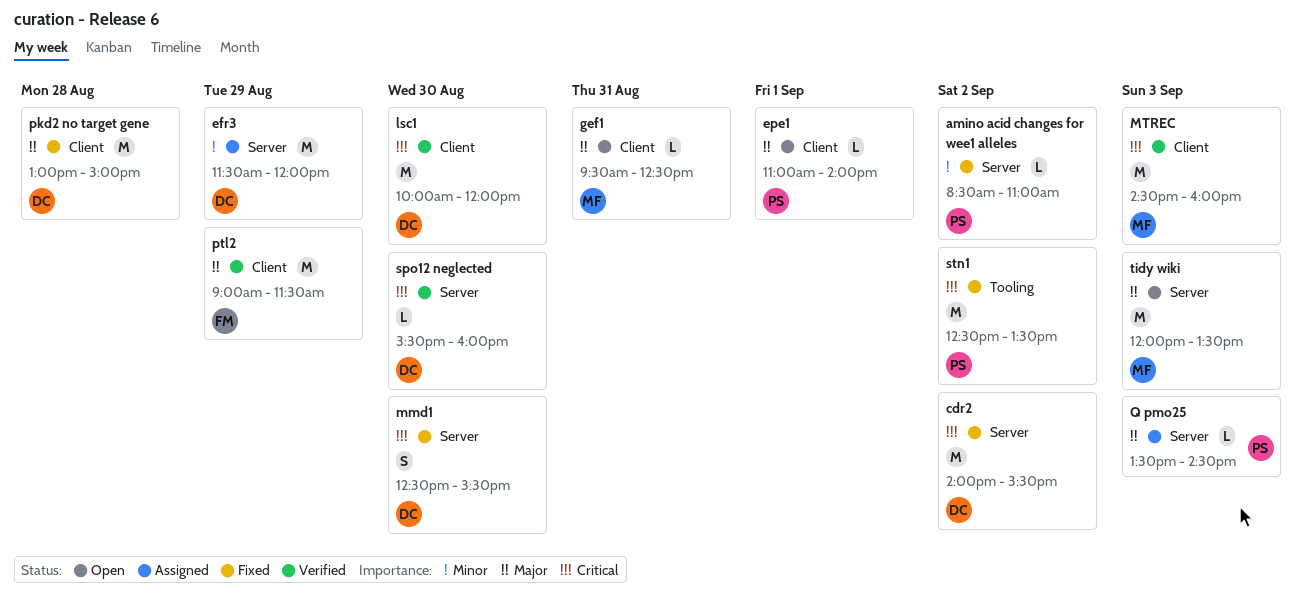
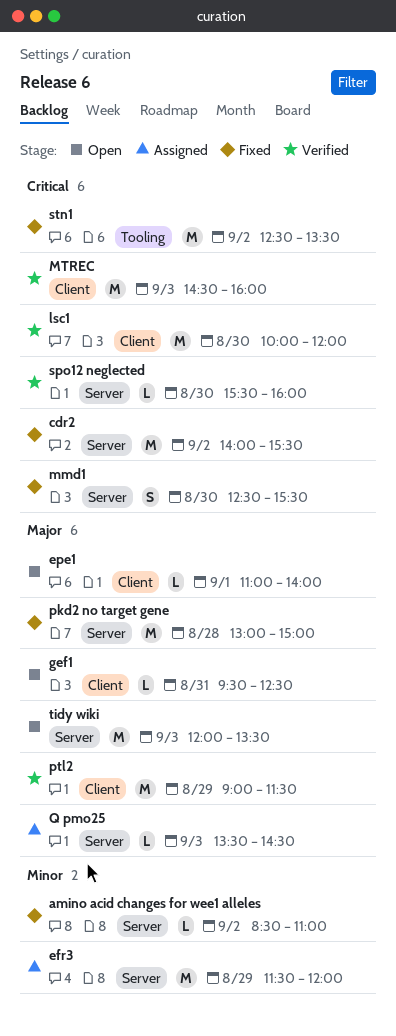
pkd2 no target gene, label: Client -> Server

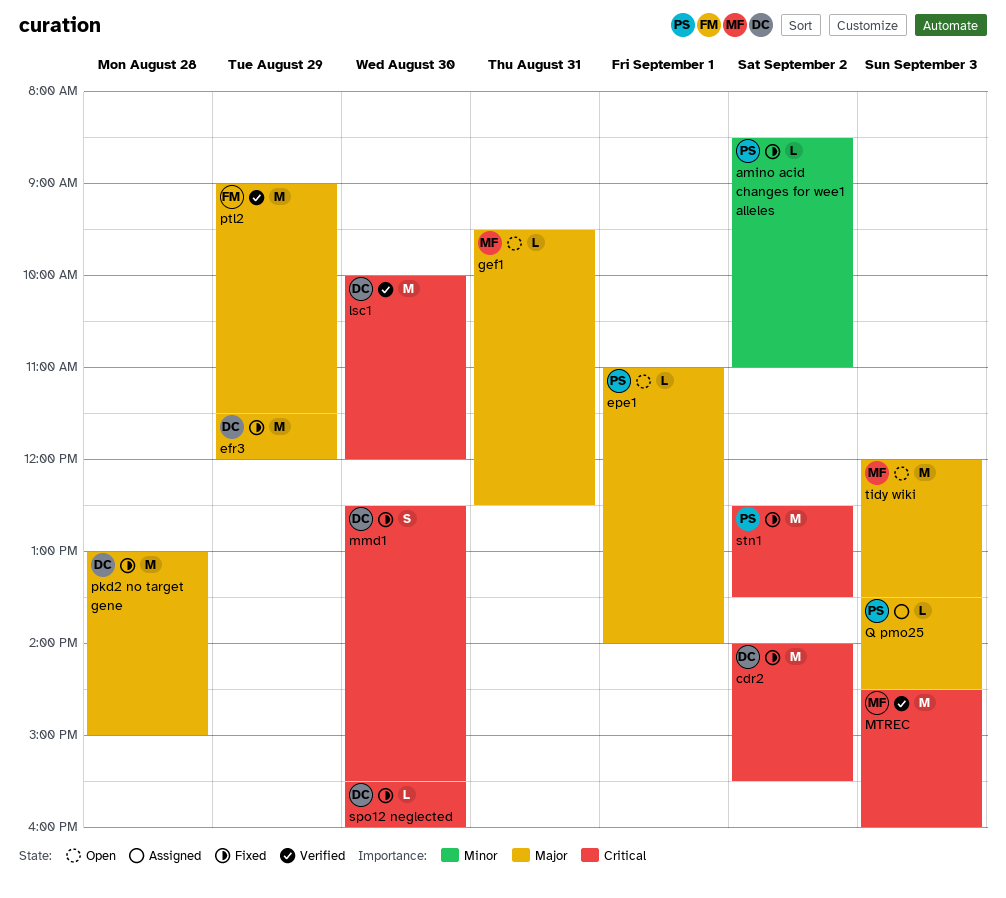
efr3, status: Assigned -> Fixed
efr3, priority: Minor -> Major
spo12 neglected, status: Verified -> Fixed

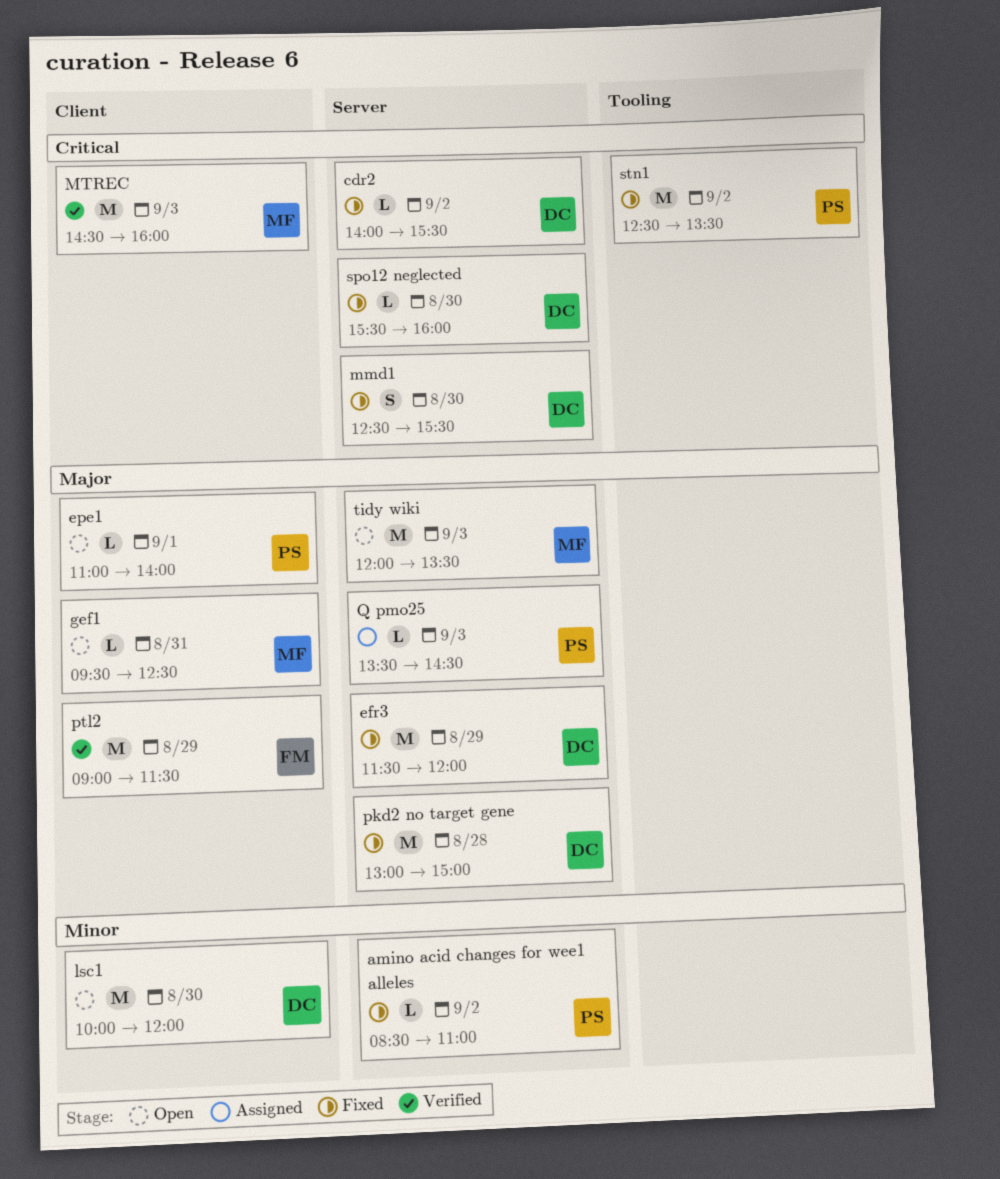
cdr2, estimate: M -> L
lsc1, status: Verified -> Open
lsc1, priority: Critical -> Minor

